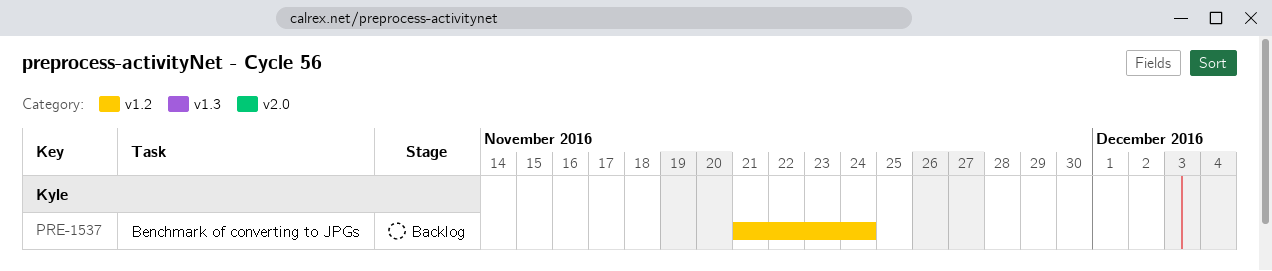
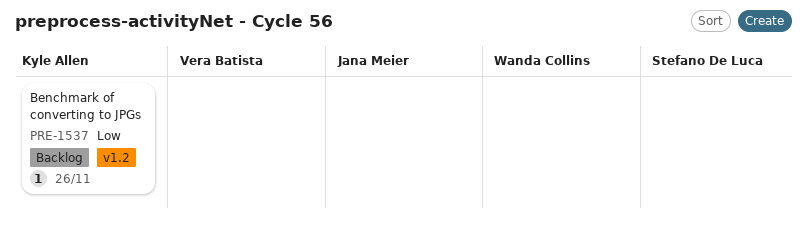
PRE-1537, due: Nov 24 -> Nov 26

